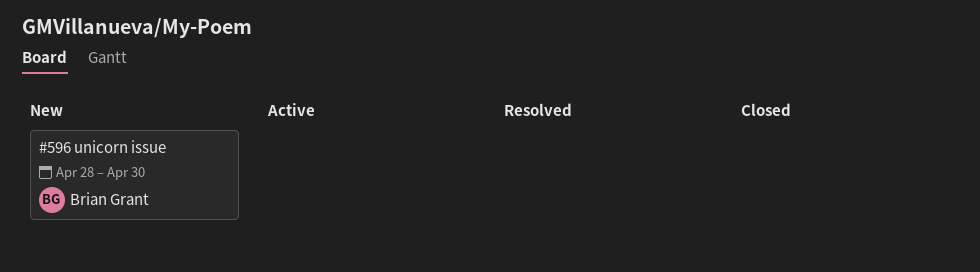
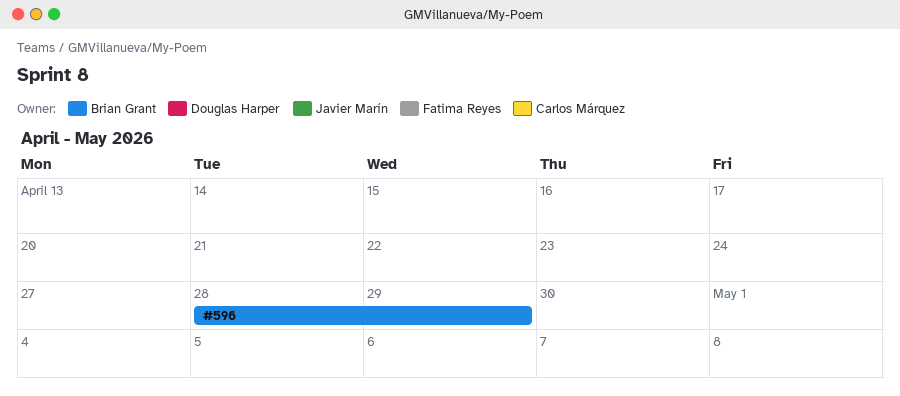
#596, due: Apr 30 -> Apr 29

